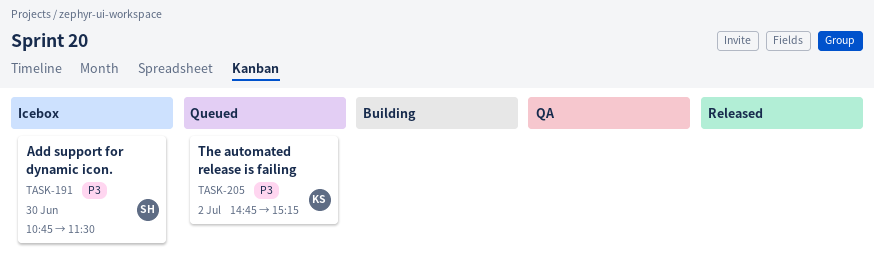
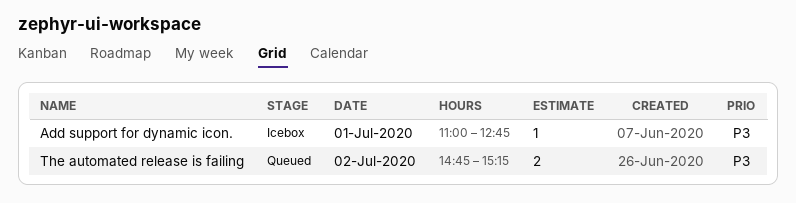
Add support for dynamic icon., day: Jun 30 -> Jul 1
Add support for dynamic icon., begins: 10:45 -> 11:00
Add support for dynamic icon., ends: 11:30 -> 12:45

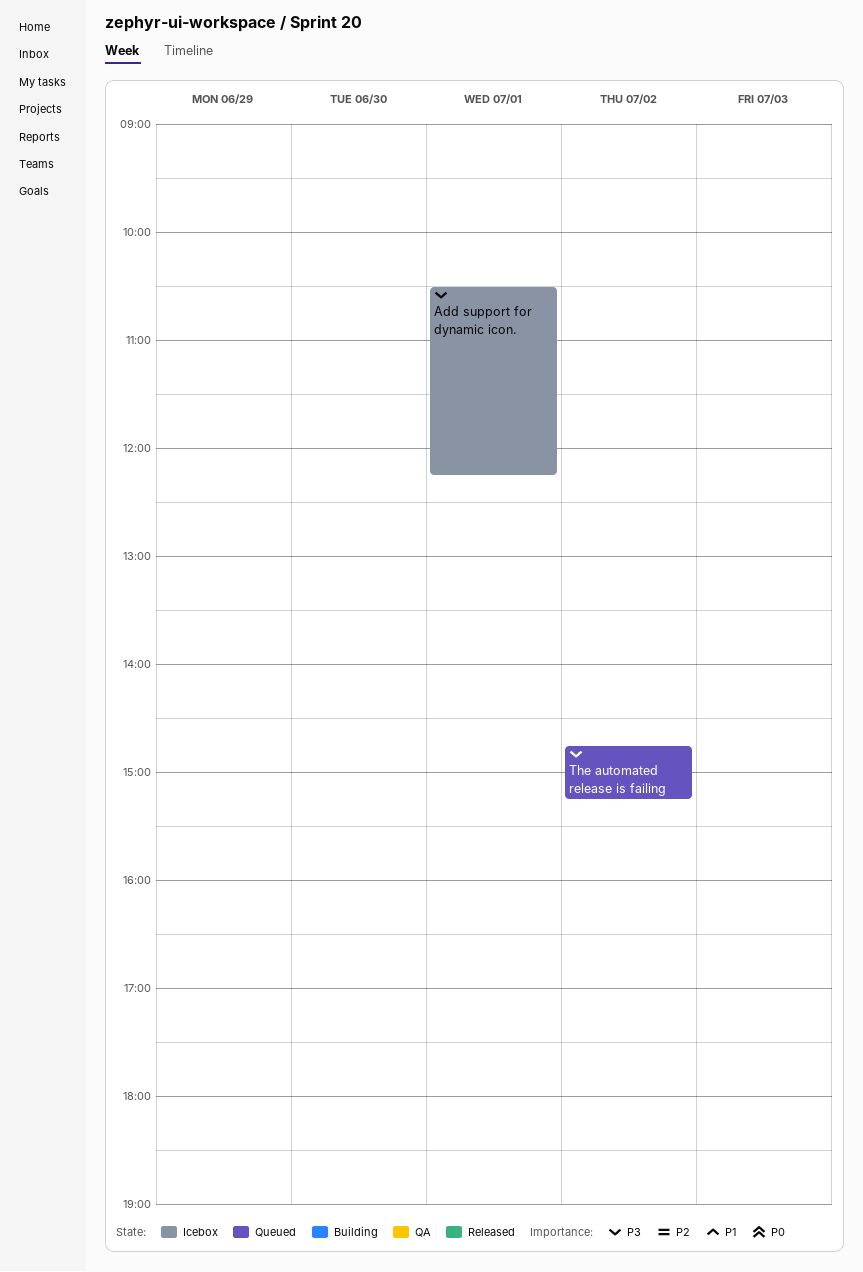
Add support for dynamic icon., begins: 11:00 -> 10:30
Add support for dynamic icon., ends: 12:45 -> 12:15

